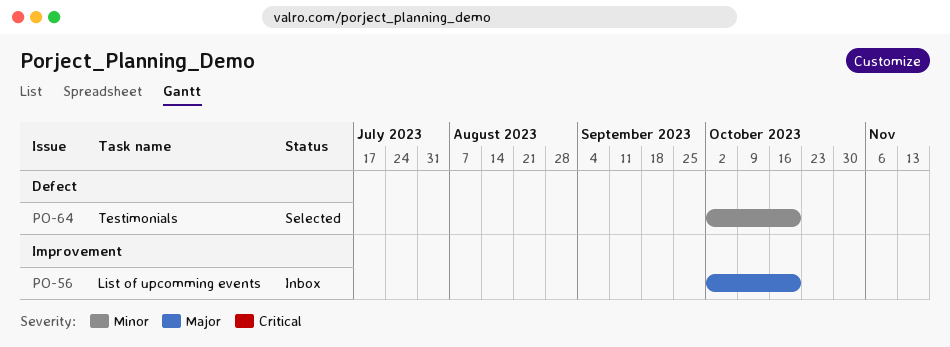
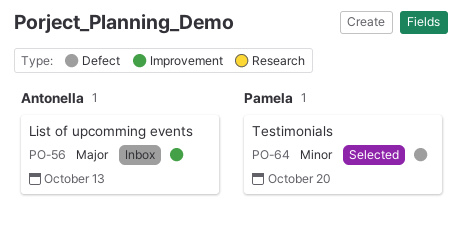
PO-56, due: Oct 20 -> Oct 13

